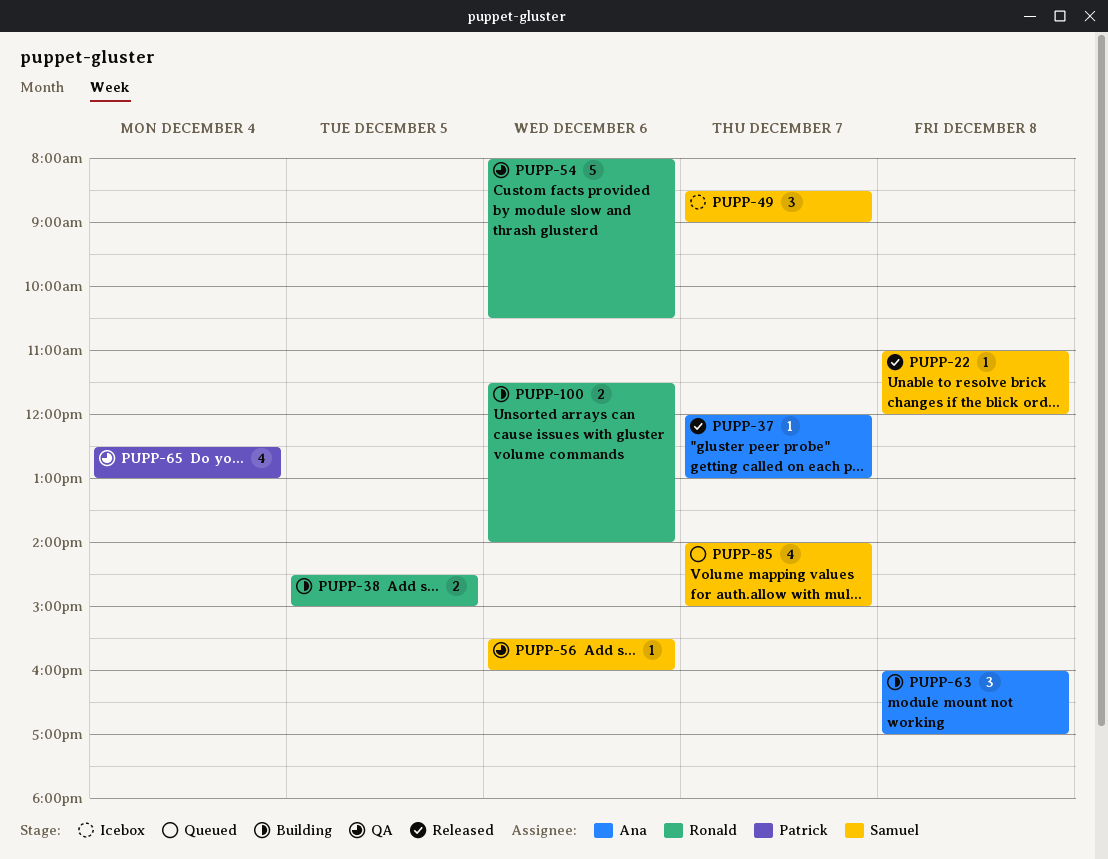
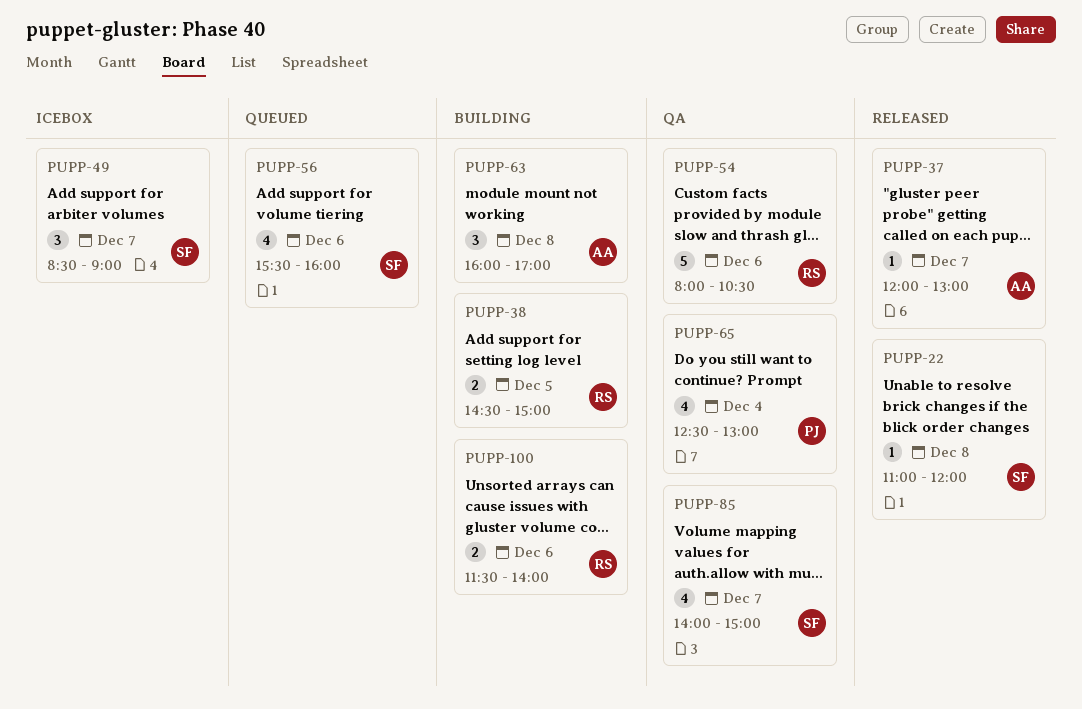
PUPP-56, status: QA -> Queued
PUPP-56, estimate: 1 -> 4
PUPP-85, status: Queued -> QA

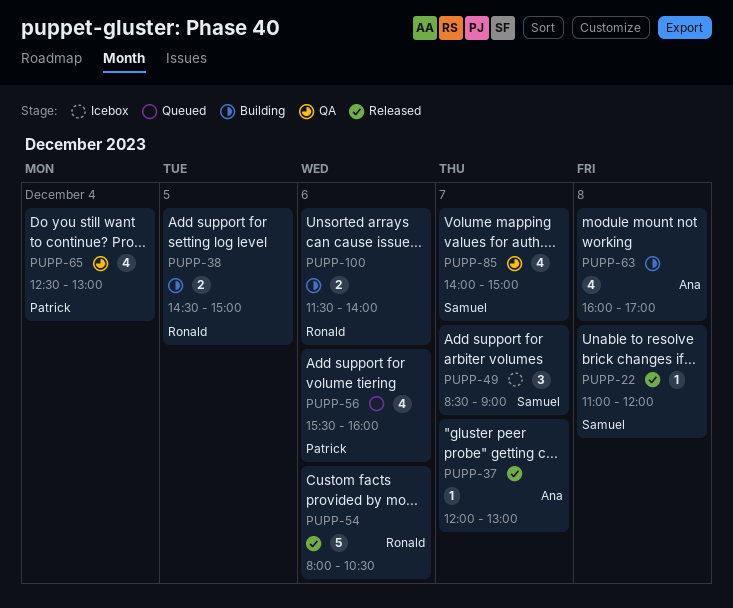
PUPP-54, status: QA -> Released
PUPP-56, owner: Samuel -> Patrick
PUPP-63, estimate: 3 -> 4

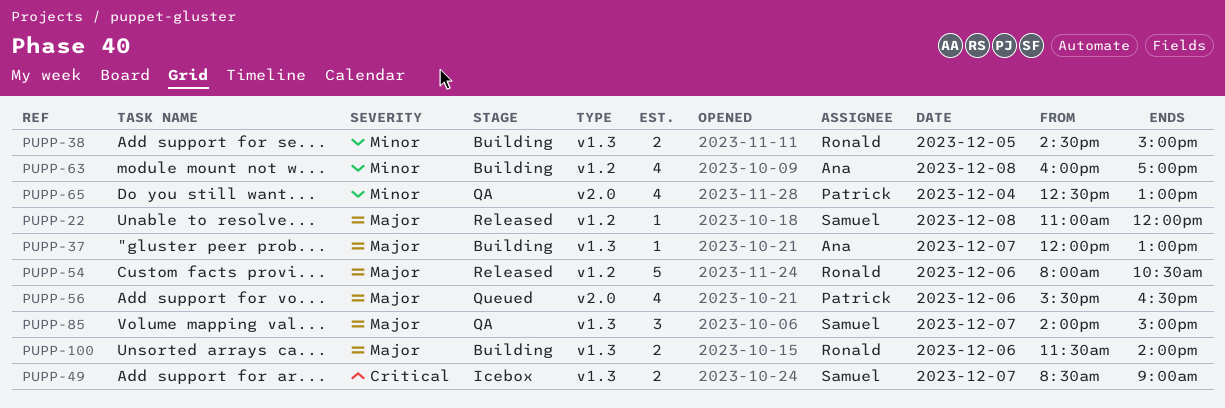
PUPP-37, status: Released -> Building
PUPP-49, estimate: 3 -> 2
PUPP-56, ends: 16:00 -> 16:30
PUPP-85, estimate: 4 -> 3

